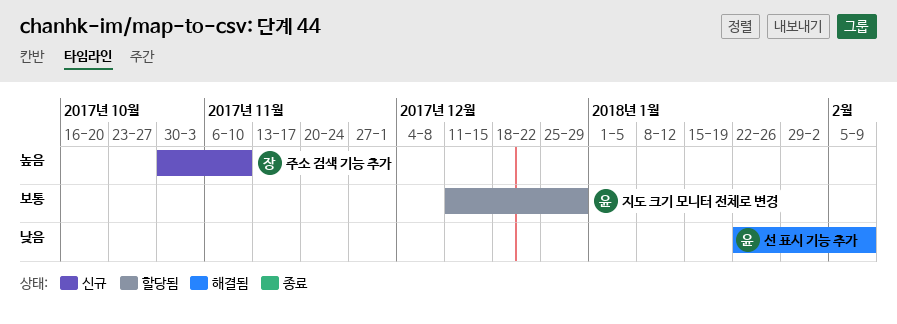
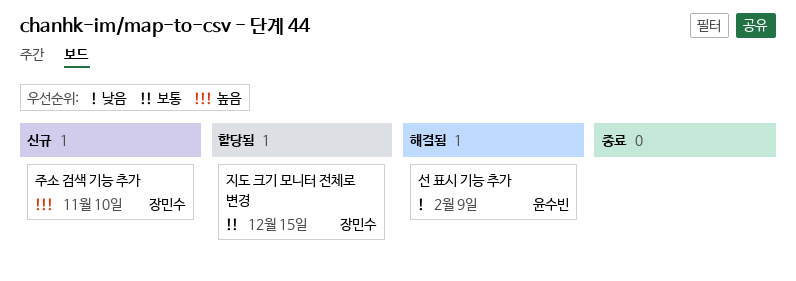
지도 크기 모니터 전체로 변경, owner: 윤수빈 -> 장민수
지도 크기 모니터 전체로 변경, due: Dec 29 -> Dec 15

